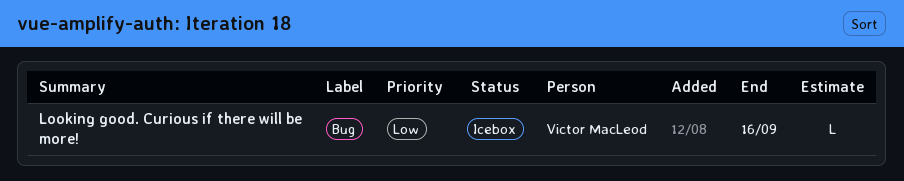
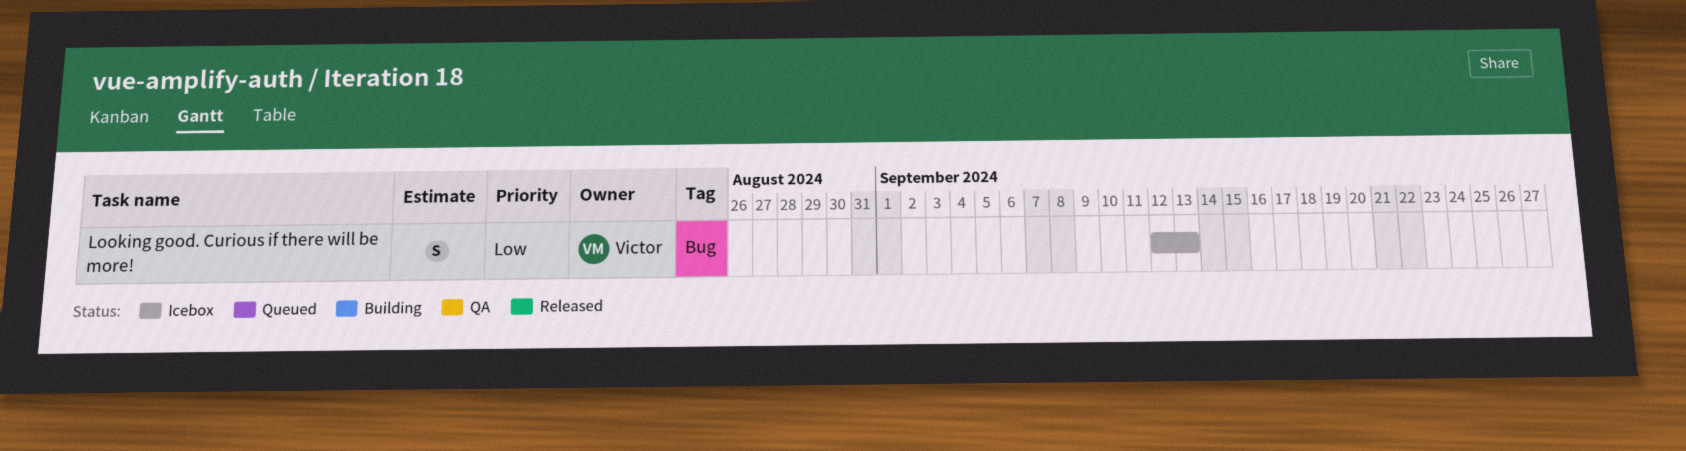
Looking good. Curious if there will be more!, estimate: L -> S
Looking good. Curious if there will be more!, due: Sep 16 -> Sep 13

